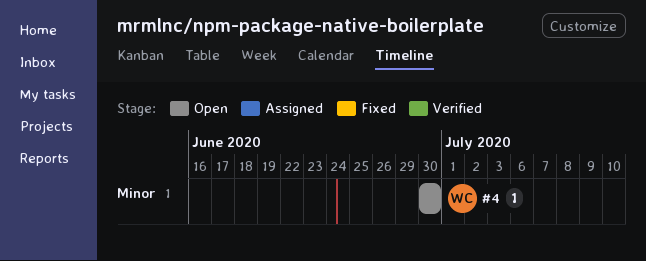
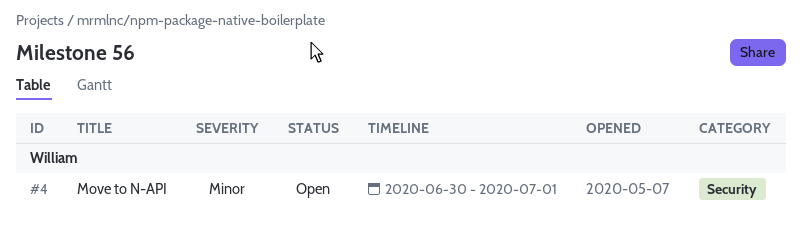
#4, due: Jun 30 -> Jul 1

